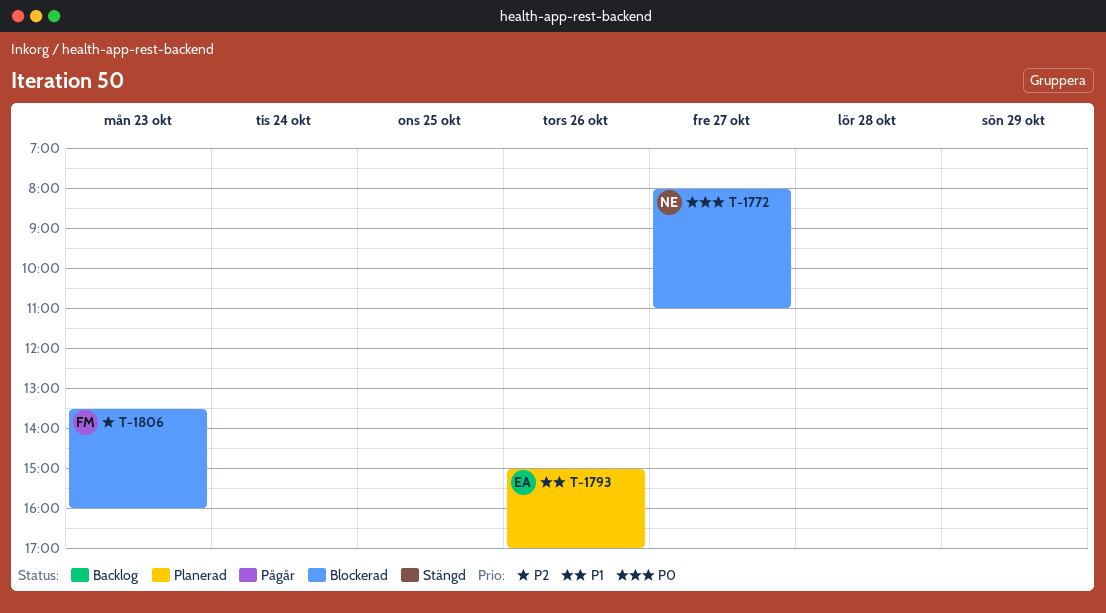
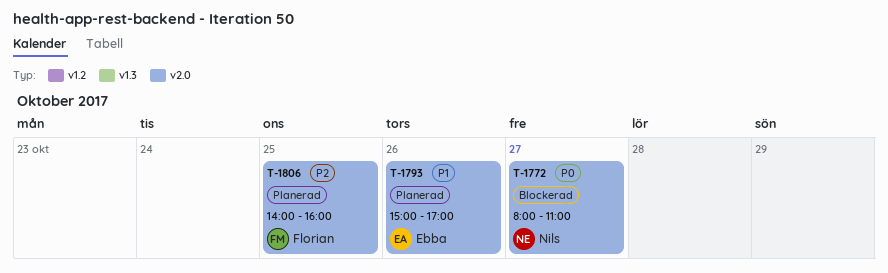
T-1806, status: Blockerad -> Planerad
T-1806, day: Oct 23 -> Oct 25
T-1806, begins: 13:30 -> 14:00

